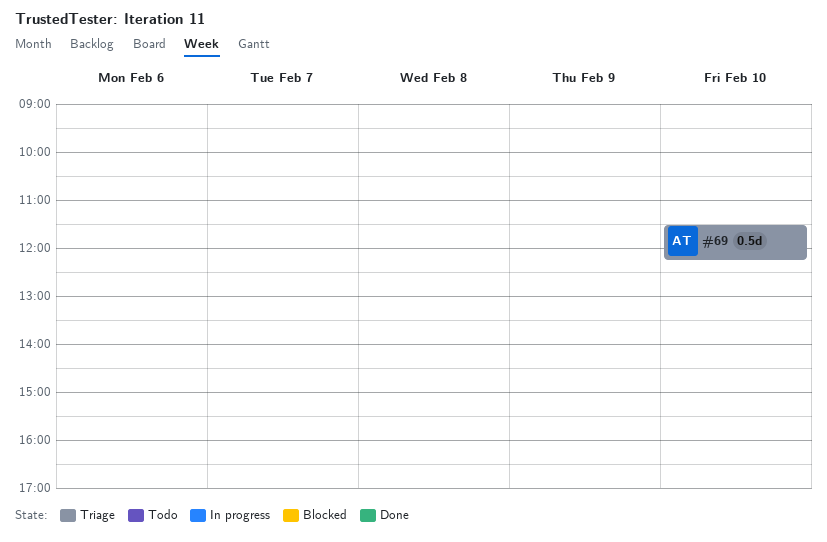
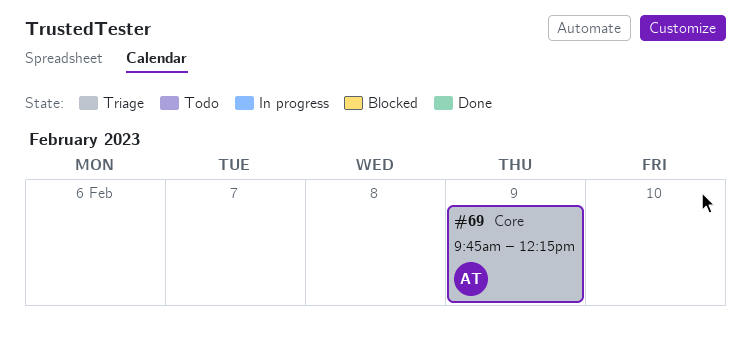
#69, day: Feb 10 -> Feb 9
#69, begins: 11:30 -> 09:45

